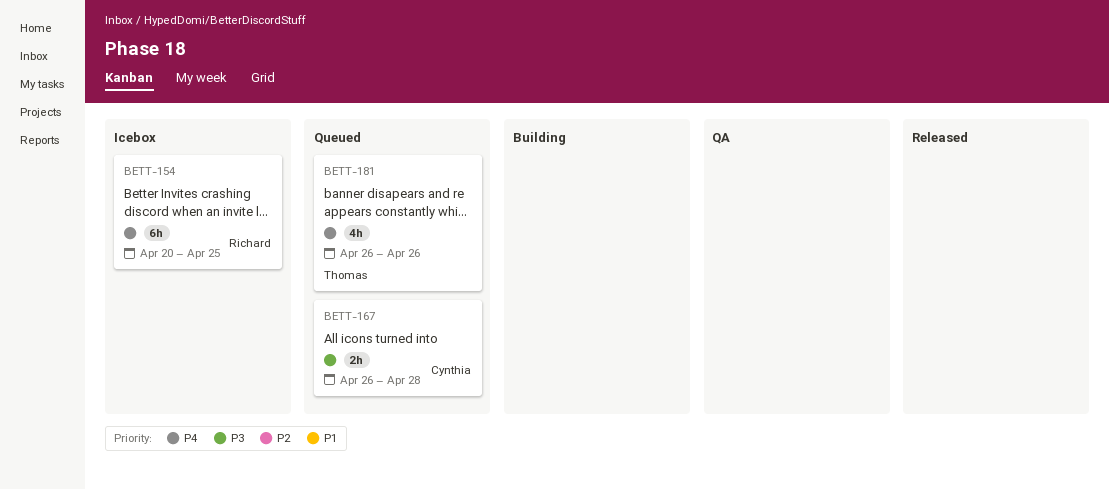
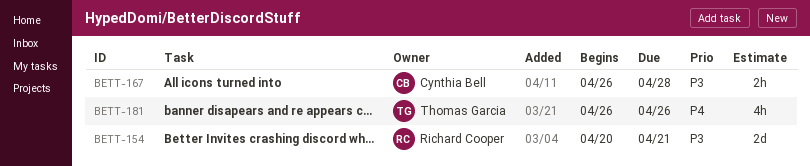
BETT-154, priority: P4 -> P3
BETT-154, estimate: 6h -> 2d
BETT-154, due: Apr 25 -> Apr 21

